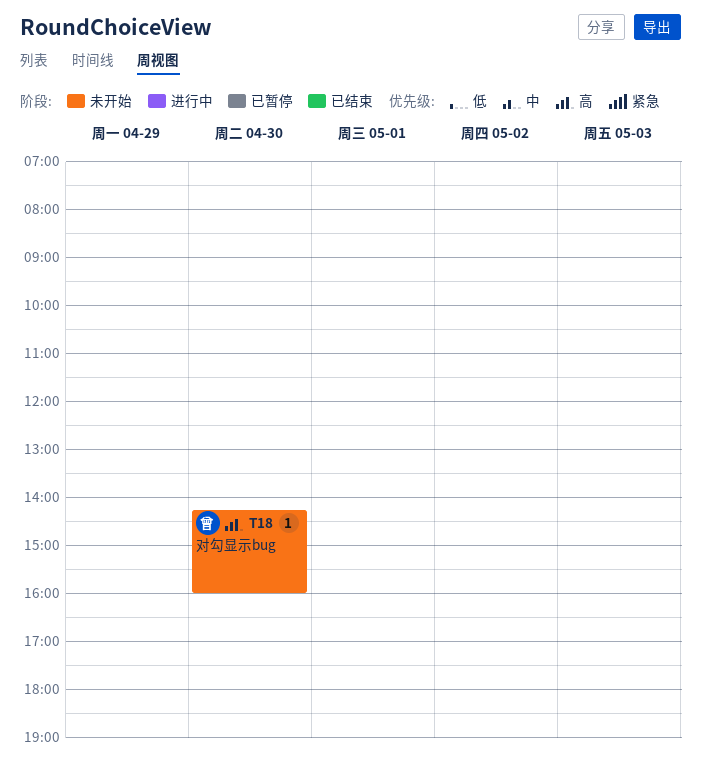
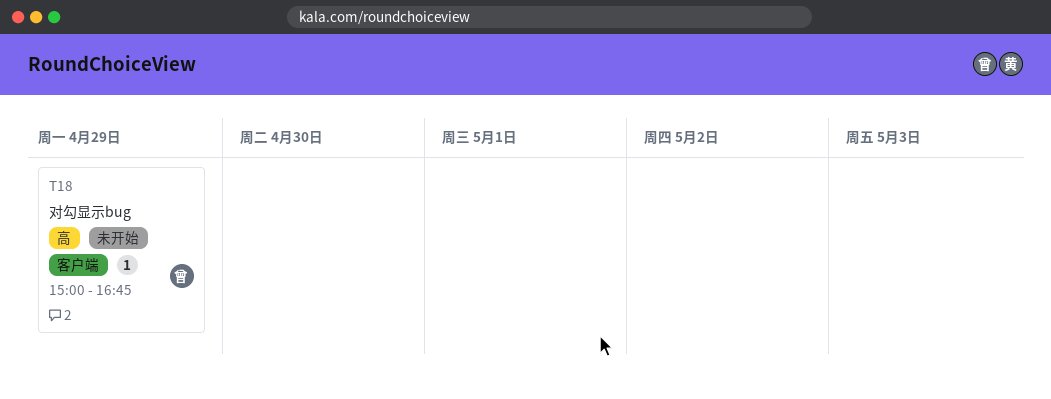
T18, day: Apr 30 -> Apr 29
T18, begins: 14:15 -> 15:00
T18, ends: 16:00 -> 16:45

